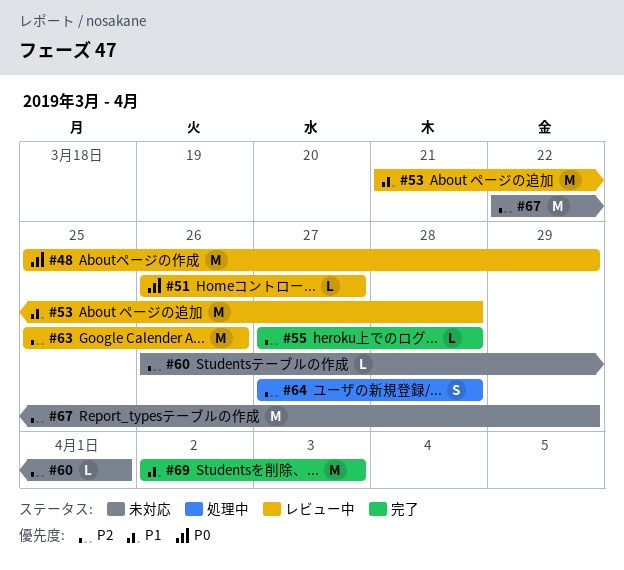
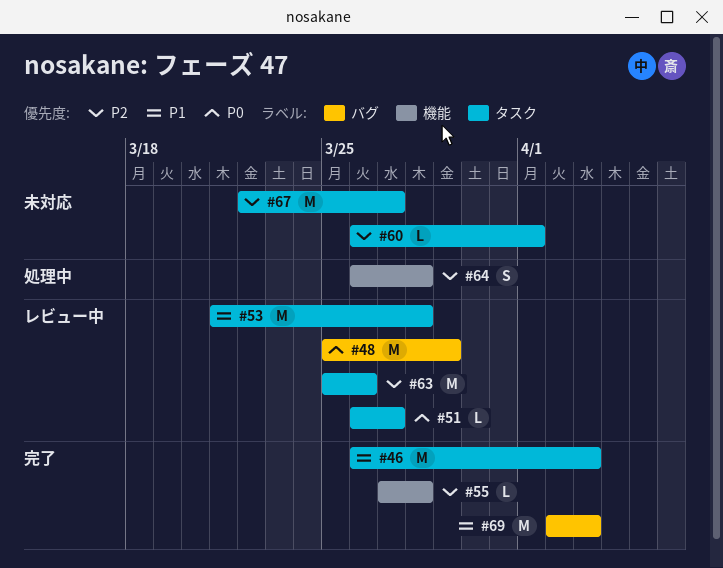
#46: none -> present
#64, start: Mar 27 -> Mar 26
#67, due: Mar 29 -> Mar 27

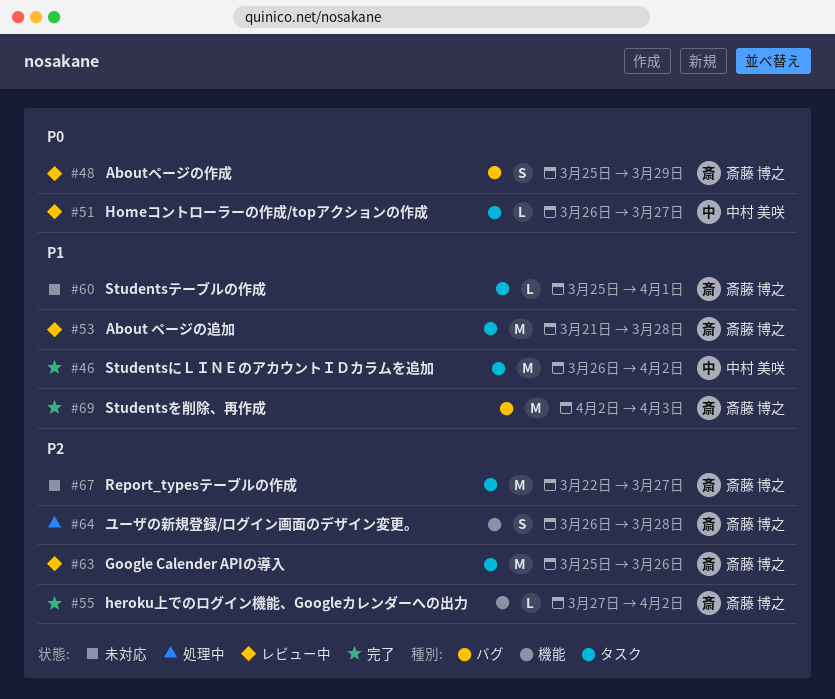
#46, due: Apr 3 -> Apr 2
#48, estimate: M -> S
#55, due: Mar 28 -> Apr 2
#60, priority: P2 -> P1
#60, start: Mar 26 -> Mar 25

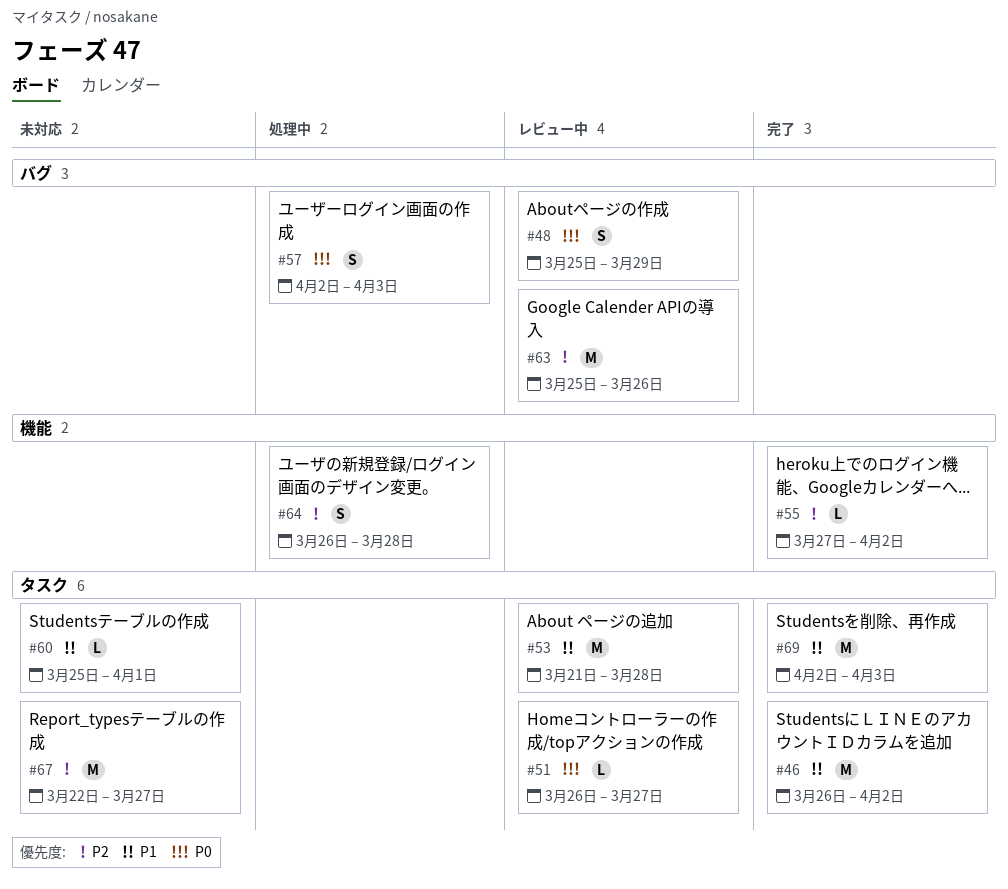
#57: none -> present
#63, label: タスク -> バグ
#69, label: バグ -> タスク

